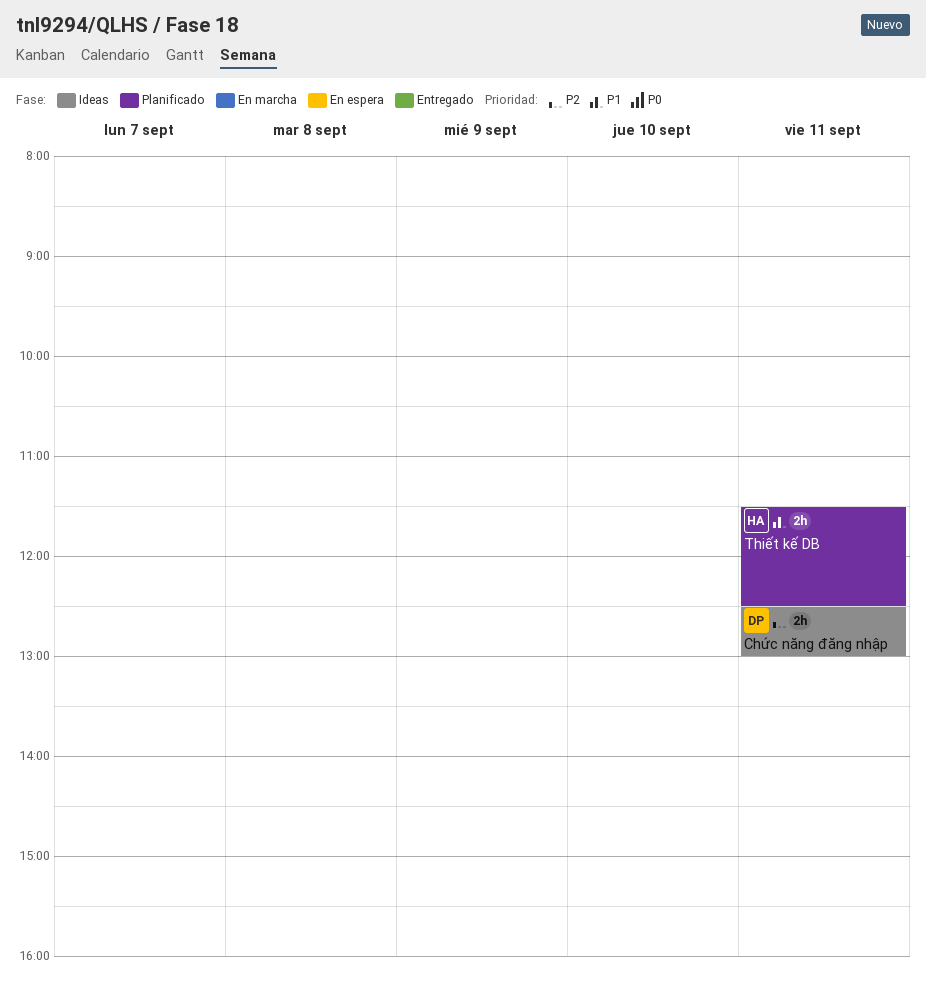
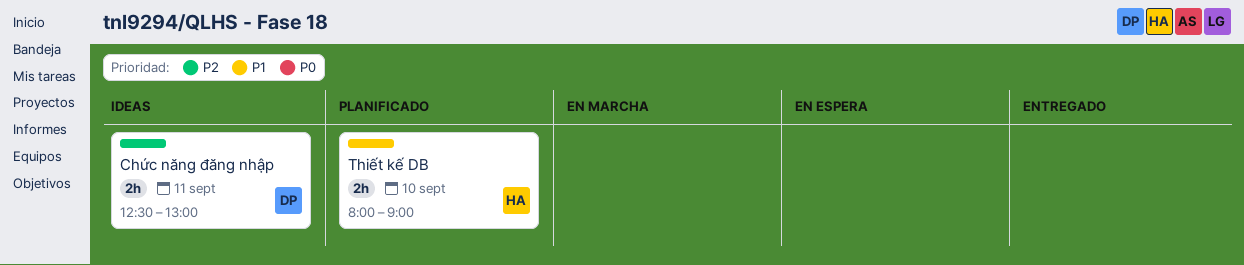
Thiết kế DB, day: Sep 11 -> Sep 10
Thiết kế DB, begins: 11:30 -> 08:00
Thiết kế DB, ends: 12:30 -> 09:00

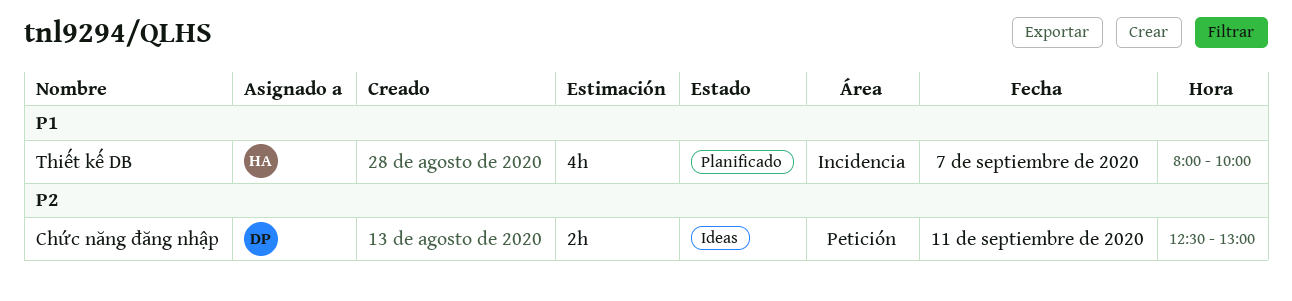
Thiết kế DB, estimate: 2h -> 4h
Thiết kế DB, day: Sep 10 -> Sep 7
Thiết kế DB, ends: 09:00 -> 10:00

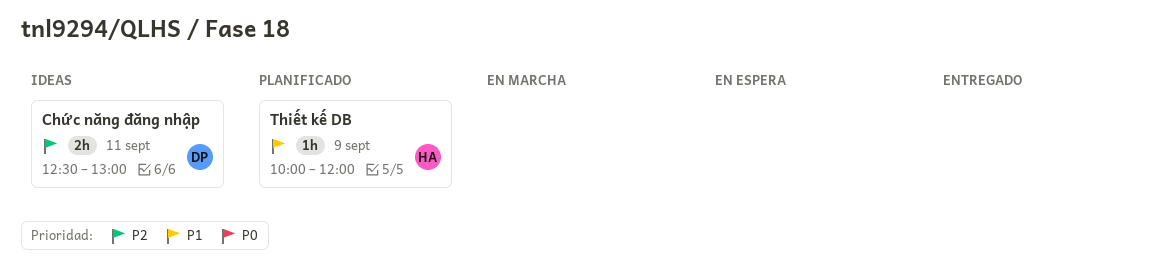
Thiết kế DB, estimate: 4h -> 1h
Thiết kế DB, day: Sep 7 -> Sep 9
Thiết kế DB, begins: 08:00 -> 10:00
Thiết kế DB, ends: 10:00 -> 12:00

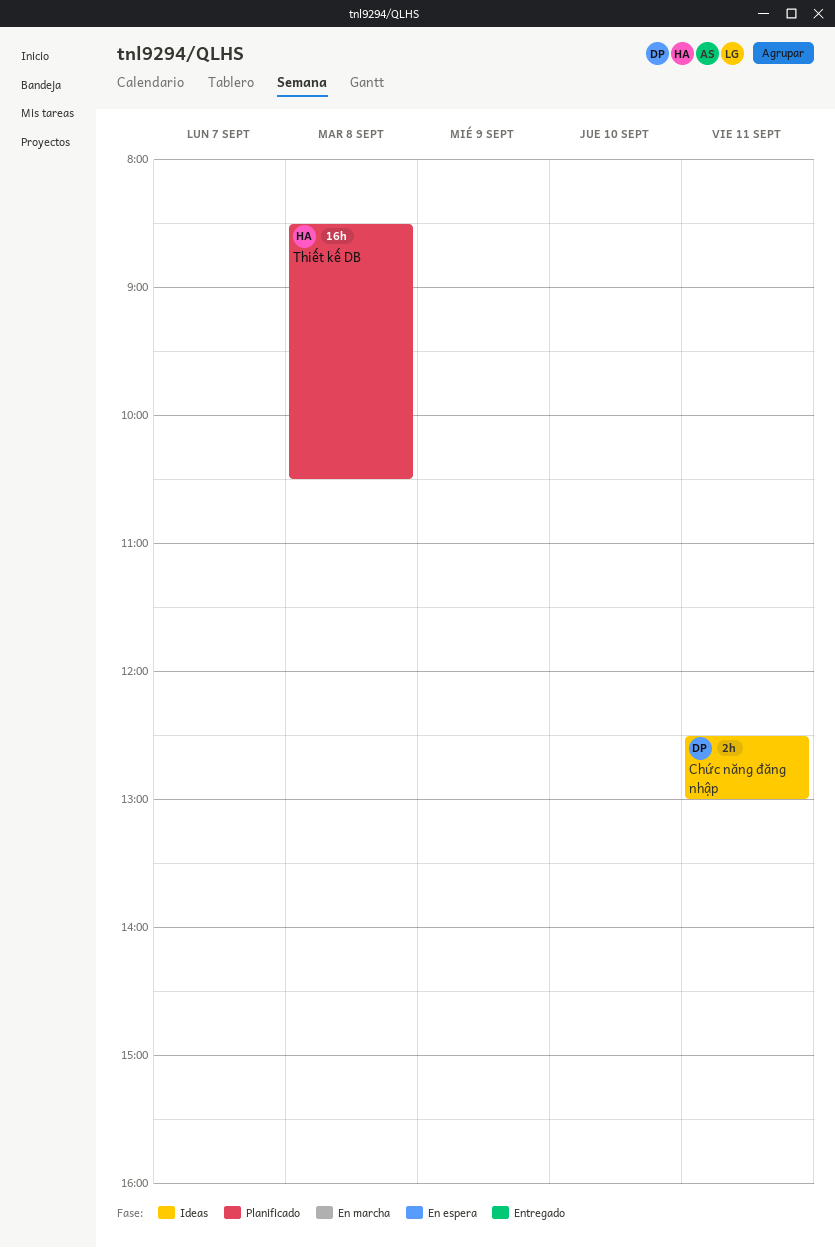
Thiết kế DB, estimate: 1h -> 16h
Thiết kế DB, day: Sep 9 -> Sep 8
Thiết kế DB, begins: 10:00 -> 08:30
Thiết kế DB, ends: 12:00 -> 10:30

